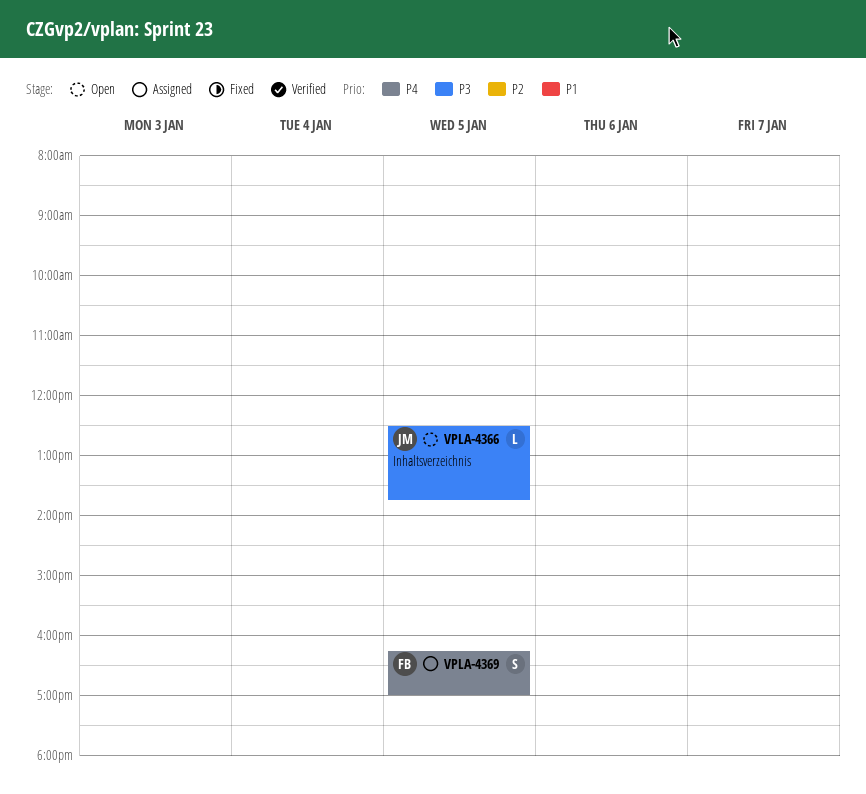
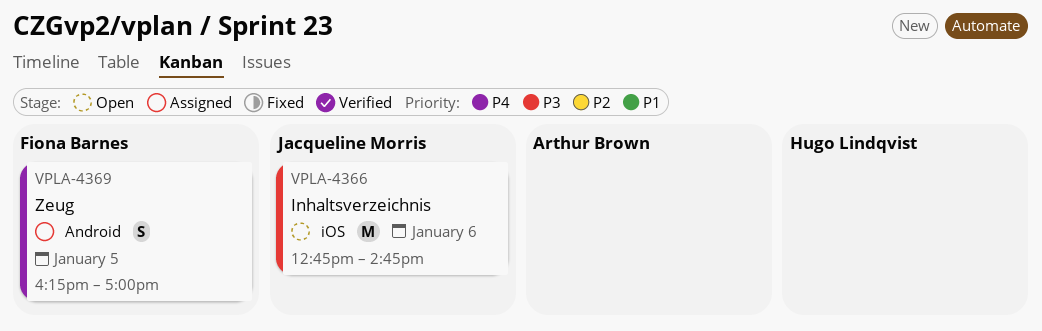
VPLA-4366, estimate: L -> M
VPLA-4366, day: Jan 5 -> Jan 6
VPLA-4366, begins: 12:30 -> 12:45
VPLA-4366, ends: 13:45 -> 14:45

